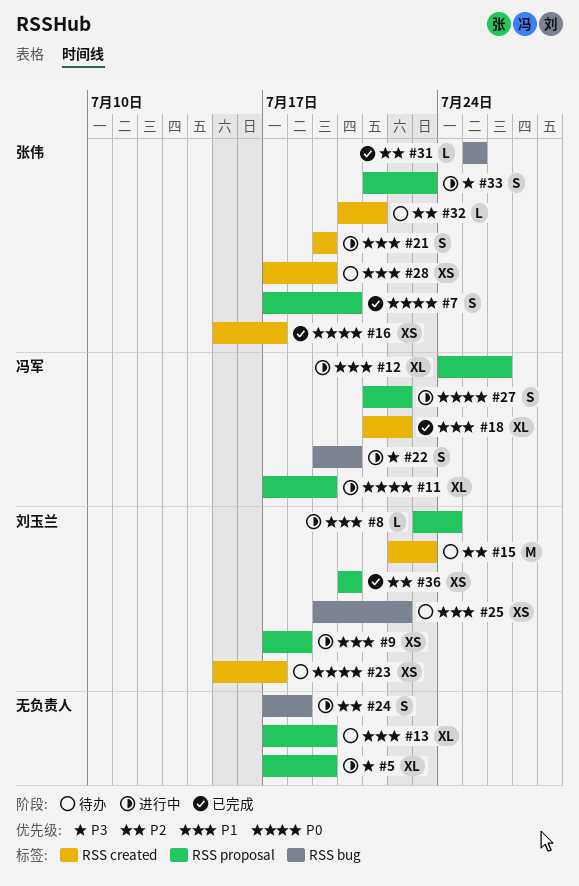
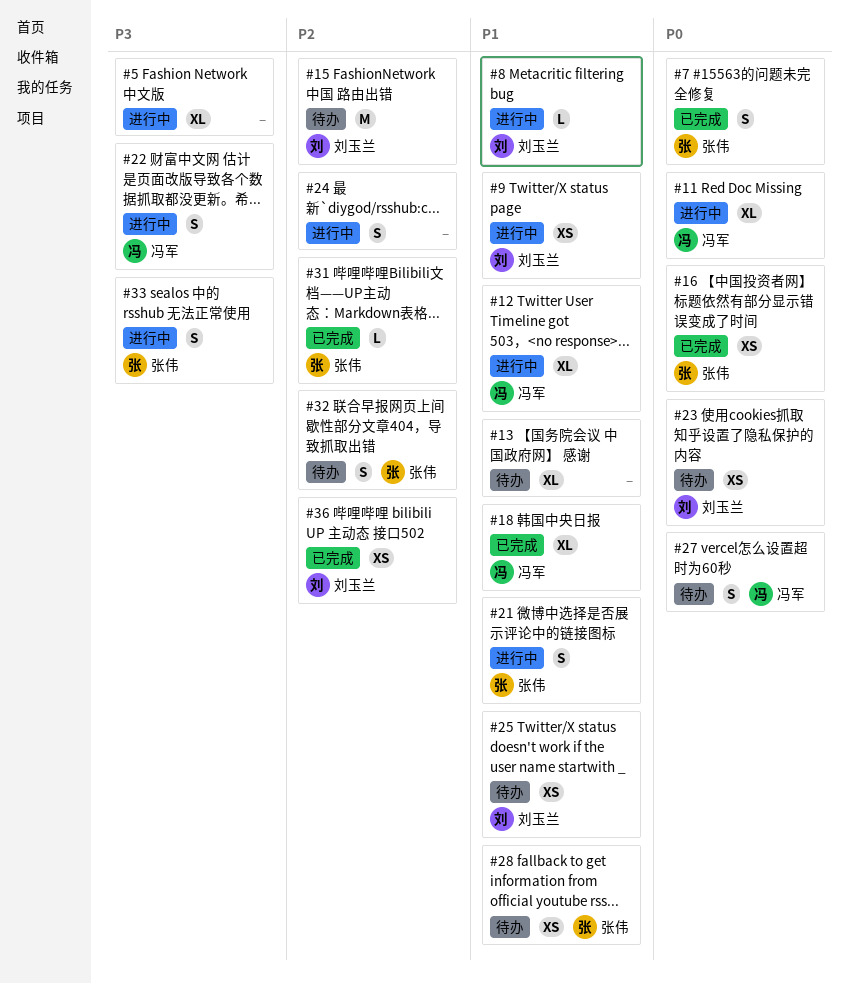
#27, status: 进行中 -> 待办
#32, estimate: L -> S

